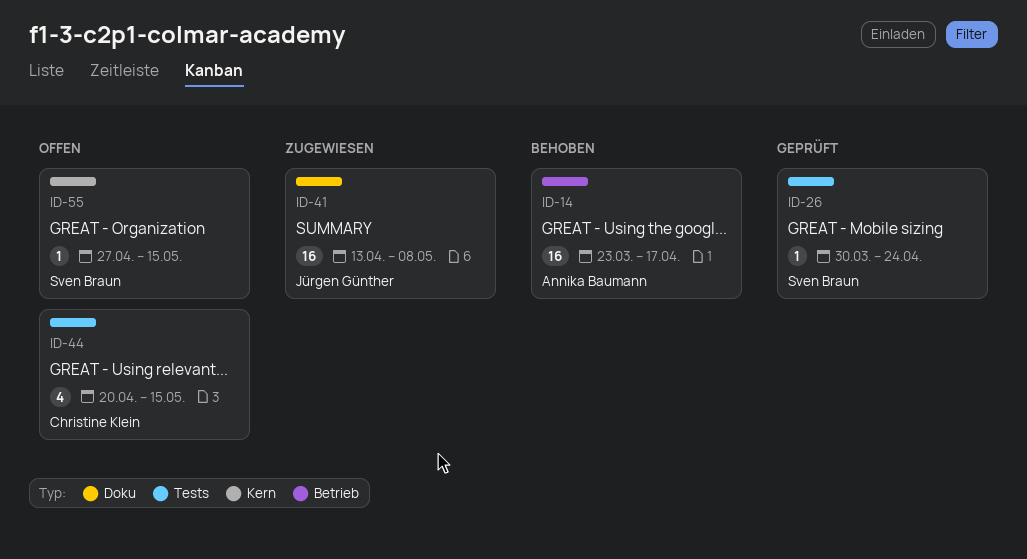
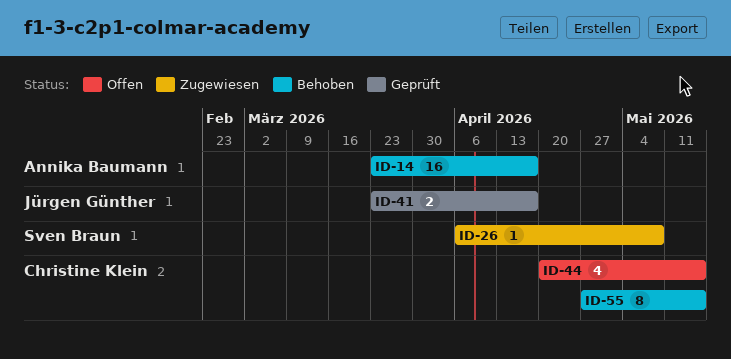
ID-26, status: Geprüft -> Zugewiesen
ID-26, start: Mar 30 -> Apr 6
ID-26, due: Apr 24 -> May 8
ID-41, status: Zugewiesen -> Geprüft
ID-41, estimate: 16 -> 2
ID-41, start: Apr 13 -> Mar 23
ID-41, due: May 8 -> Apr 17
ID-55, status: Offen -> Behoben
ID-55, owner: Sven Braun -> Christine Klein
ID-55, estimate: 1 -> 8

